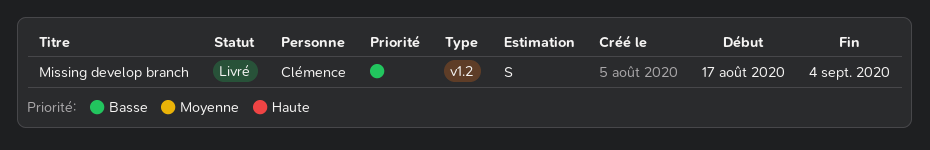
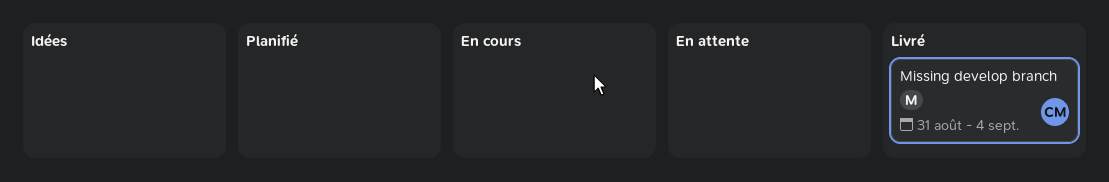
Missing develop branch, estimate: S -> M
Missing develop branch, start: Aug 17 -> Aug 31

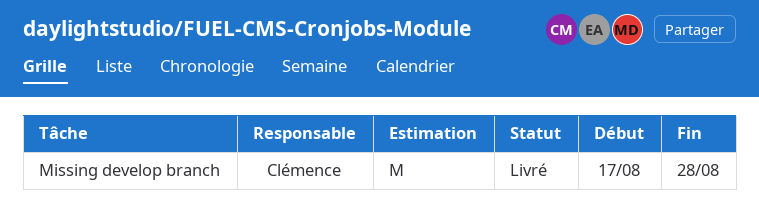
Missing develop branch, start: Aug 31 -> Aug 17
Missing develop branch, due: Sep 4 -> Aug 28

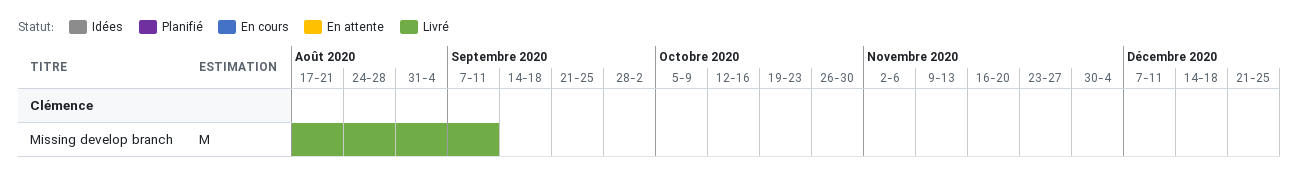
Missing develop branch, due: Aug 28 -> Sep 11

